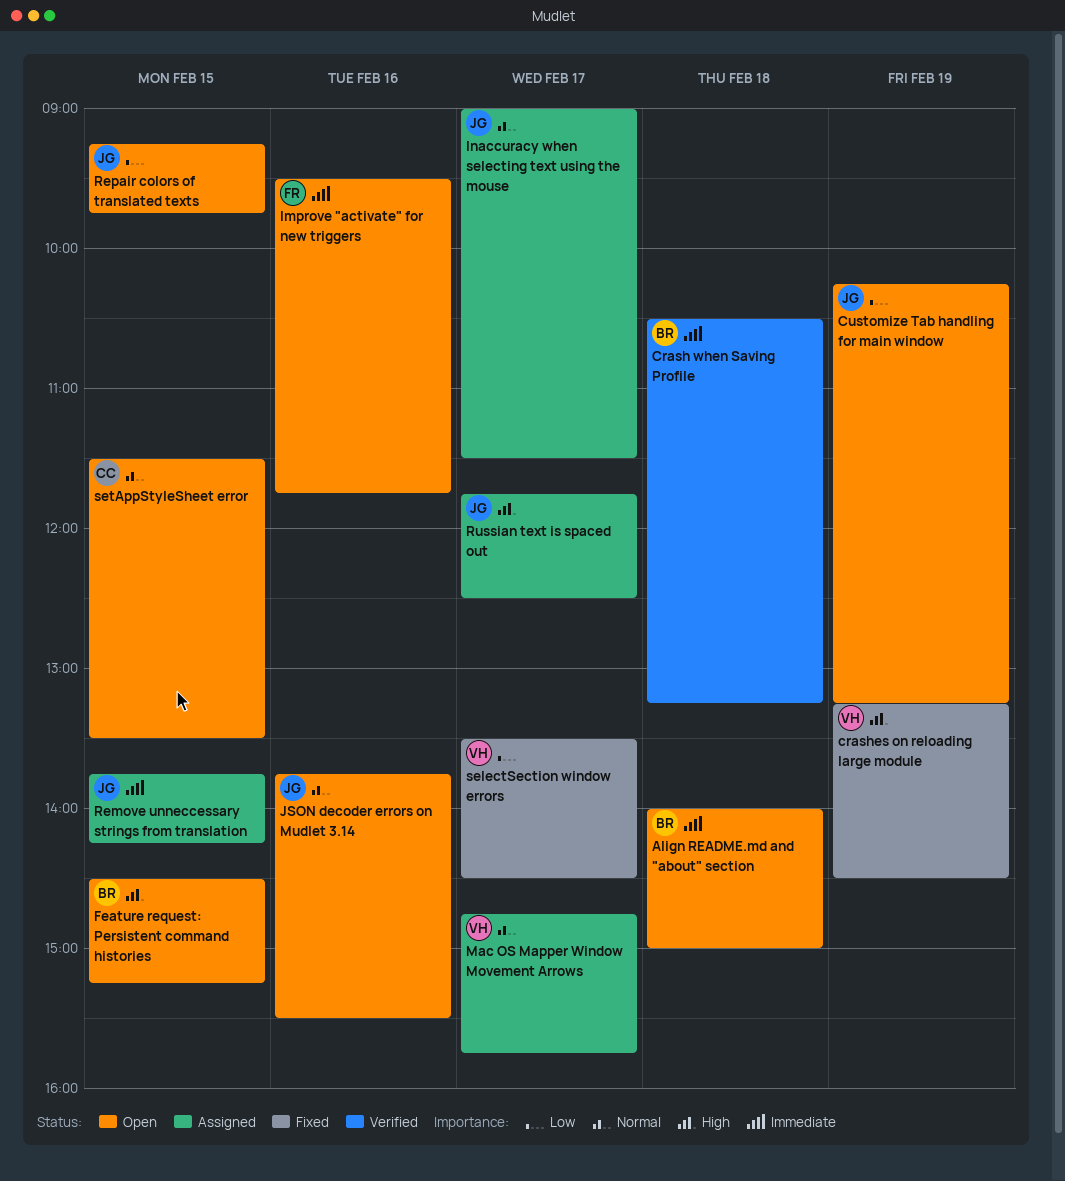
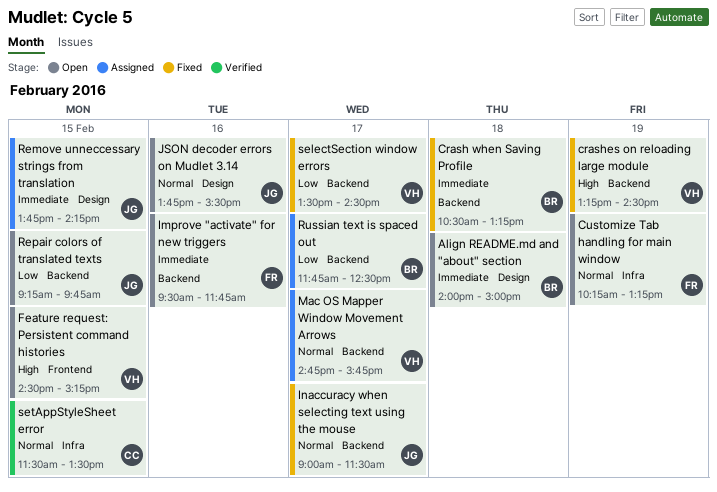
Crash when Saving Profile, status: Verified -> Fixed
Customize Tab handling for main window, owner: JG -> FR
Customize Tab handling for main window, priority: Low -> Normal
Feature request: Persistent command histories, owner: BR -> VH
Inaccuracy when selecting text using the mouse, status: Assigned -> Fixed
Russian text is spaced out, owner: JG -> BR
Russian text is spaced out, priority: High -> Low
setAppStyleSheet error, status: Open -> Verified

